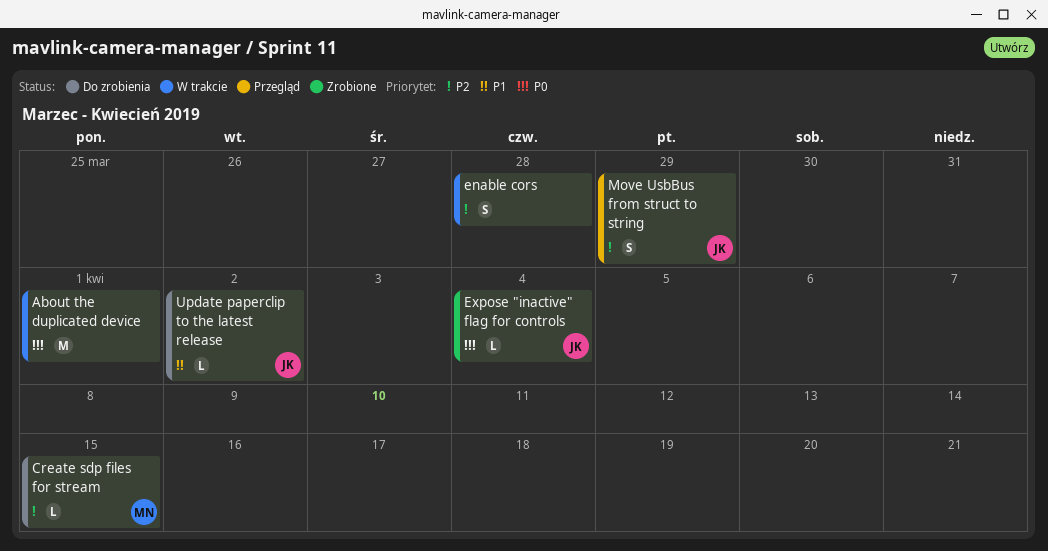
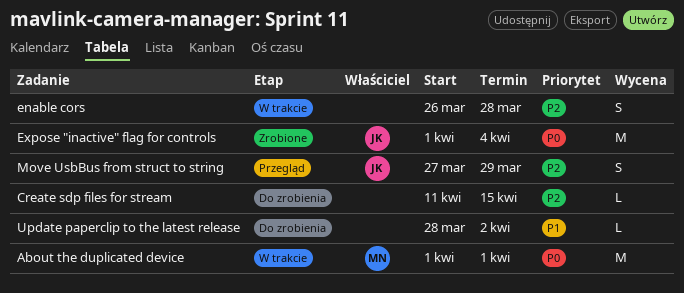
About the duplicated device, owner: none -> MN
Create sdp files for stream, owner: MN -> none
Expose "inactive" flag for controls, estimate: L -> M
Update paperclip to the latest release, owner: JK -> none

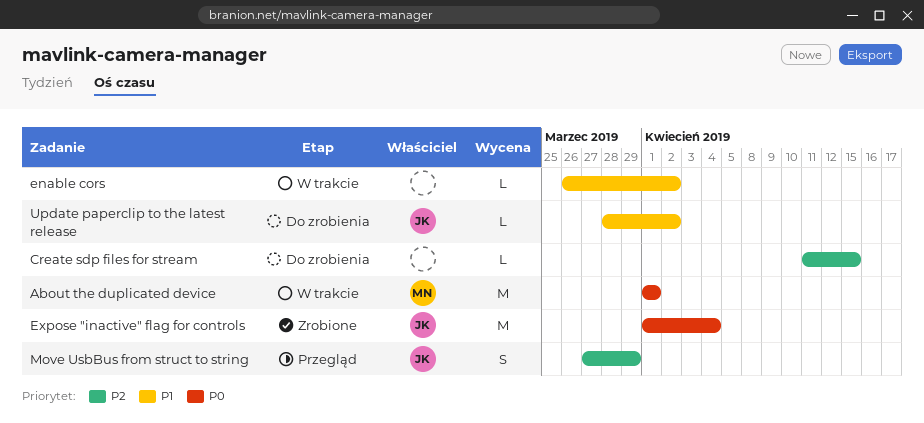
enable cors, priority: P2 -> P1
enable cors, estimate: S -> L
enable cors, due: Mar 28 -> Apr 2
Update paperclip to the latest release, owner: none -> JK

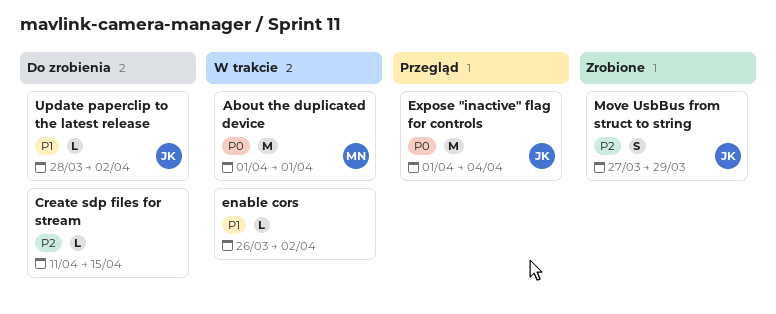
Expose "inactive" flag for controls, status: Zrobione -> Przegląd
Move UsbBus from struct to string, status: Przegląd -> Zrobione

